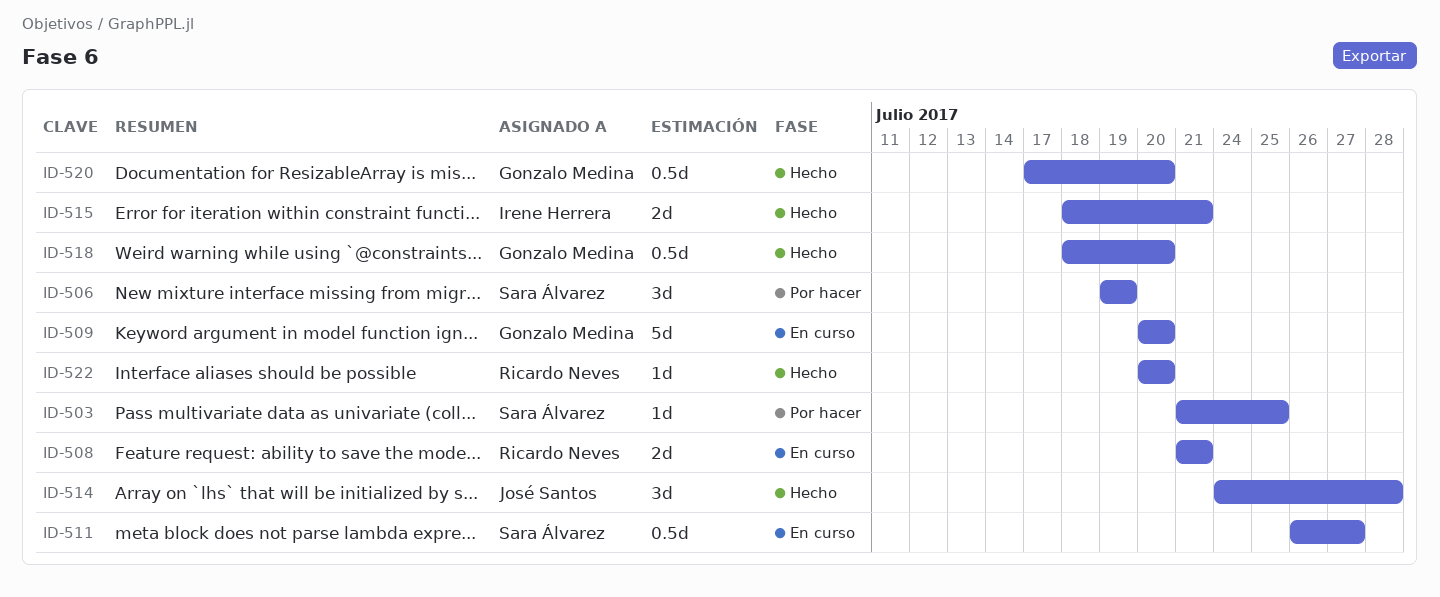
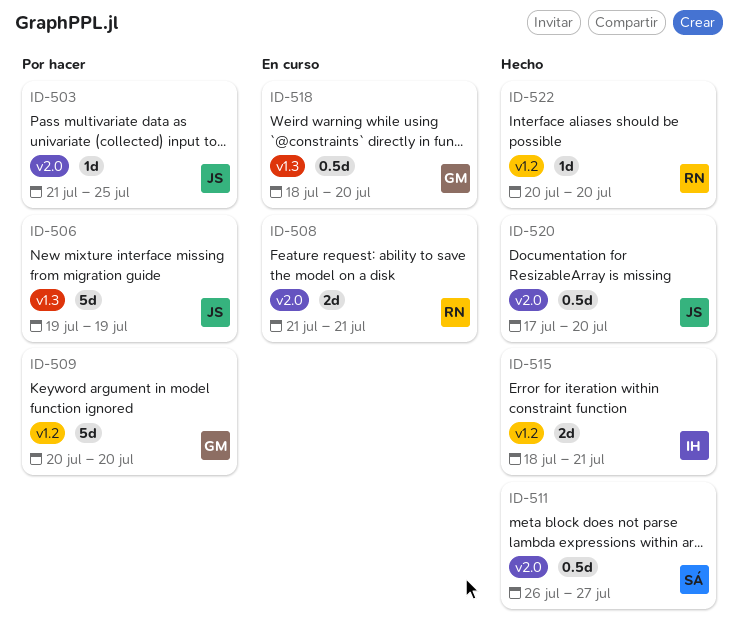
ID-503, owner: Sara Álvarez -> José Santos
ID-506, owner: Sara Álvarez -> José Santos
ID-506, estimate: 3d -> 5d
ID-509, status: En curso -> Por hacer
ID-511, status: En curso -> Hecho
ID-514: present -> none
ID-518, status: Hecho -> En curso
ID-520, owner: Gonzalo Medina -> José Santos

